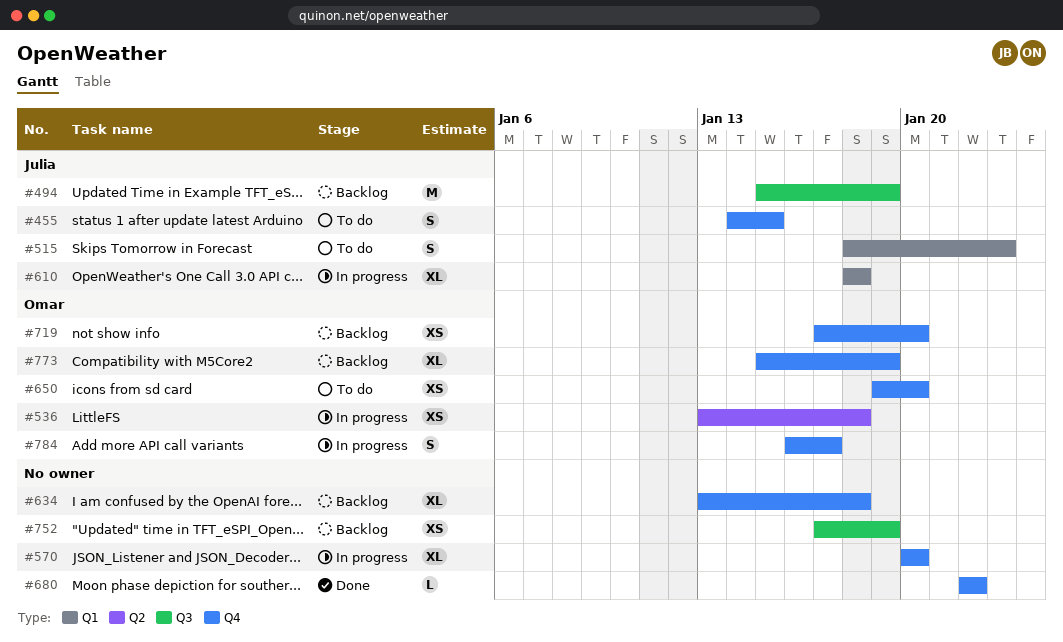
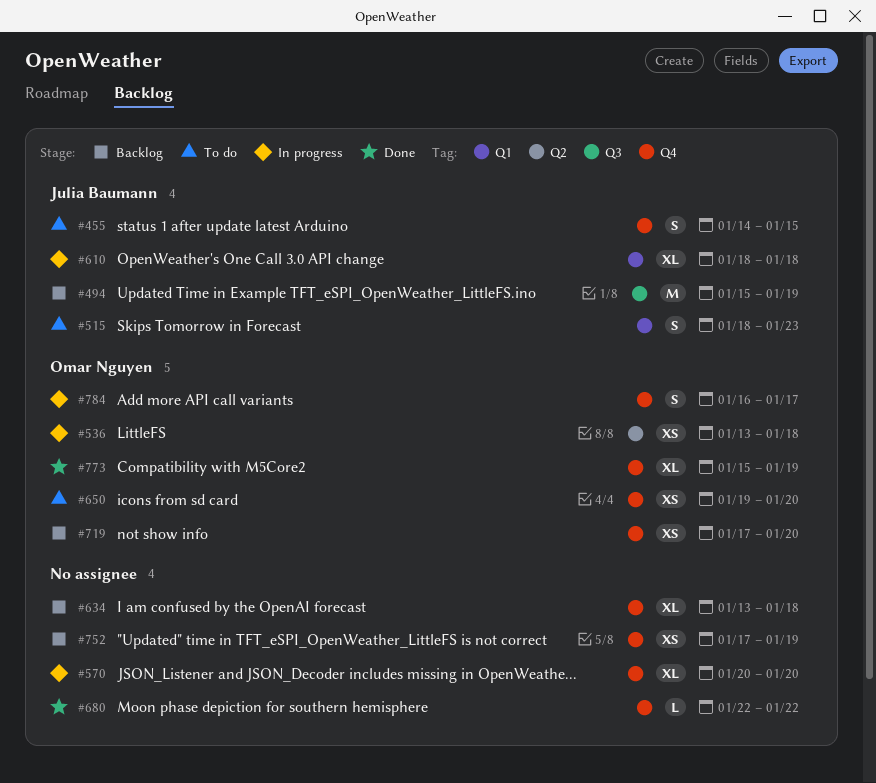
#752, label: Q3 -> Q4
#773, status: Backlog -> Done

